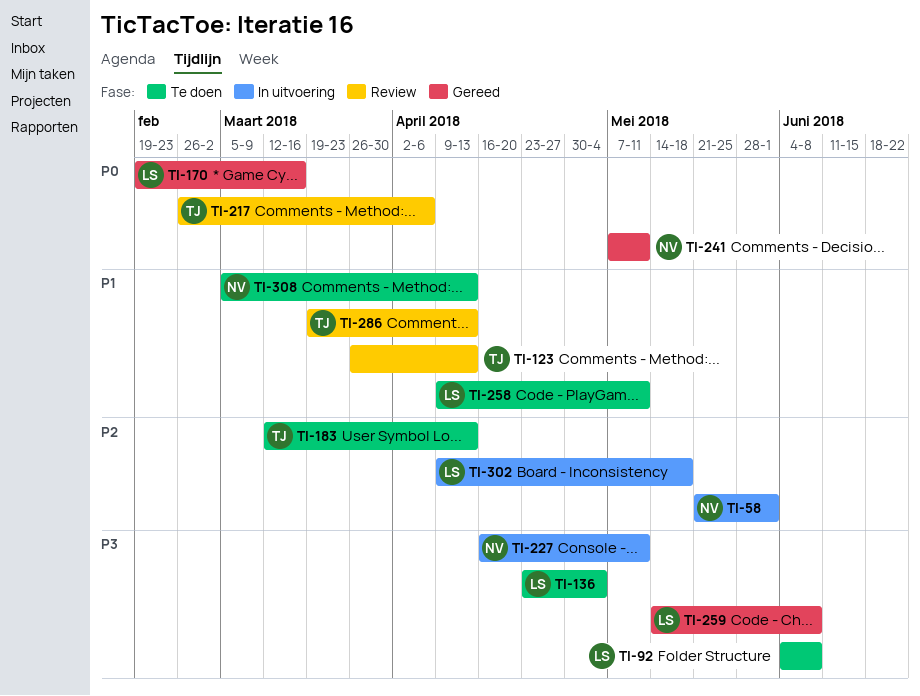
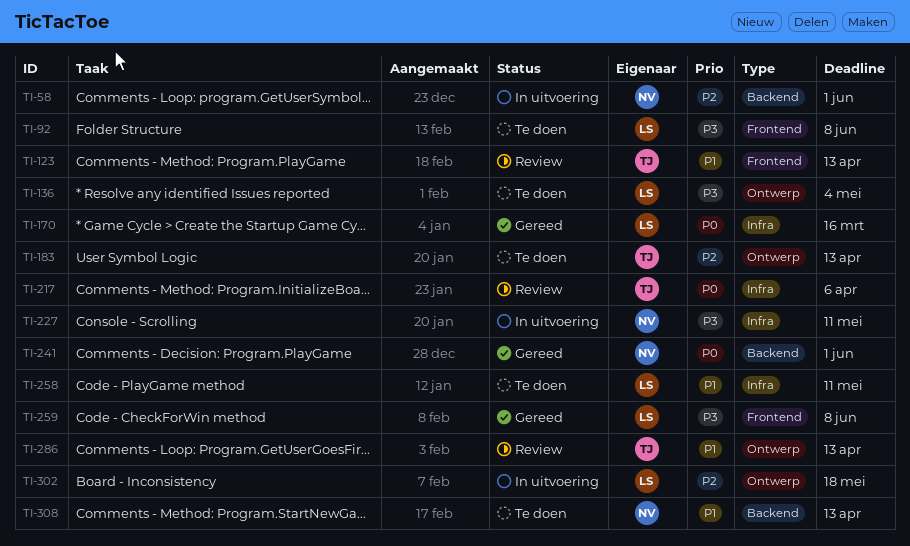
TI-241, due: May 11 -> Jun 1

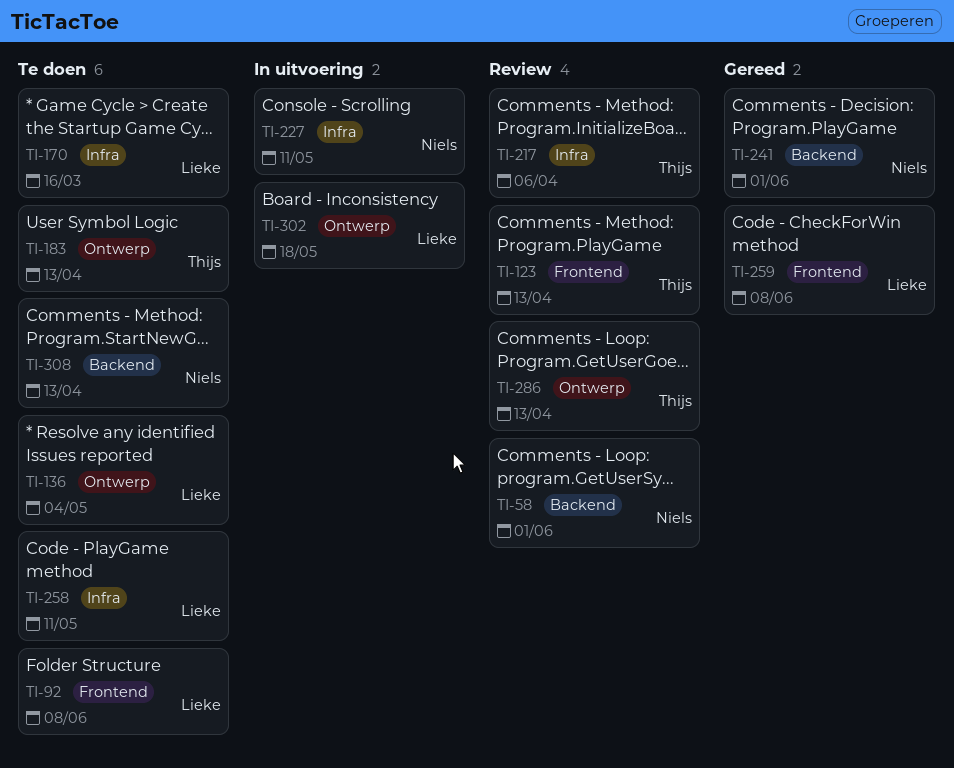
TI-58, status: In uitvoering -> Review
TI-170, status: Gereed -> Te doen

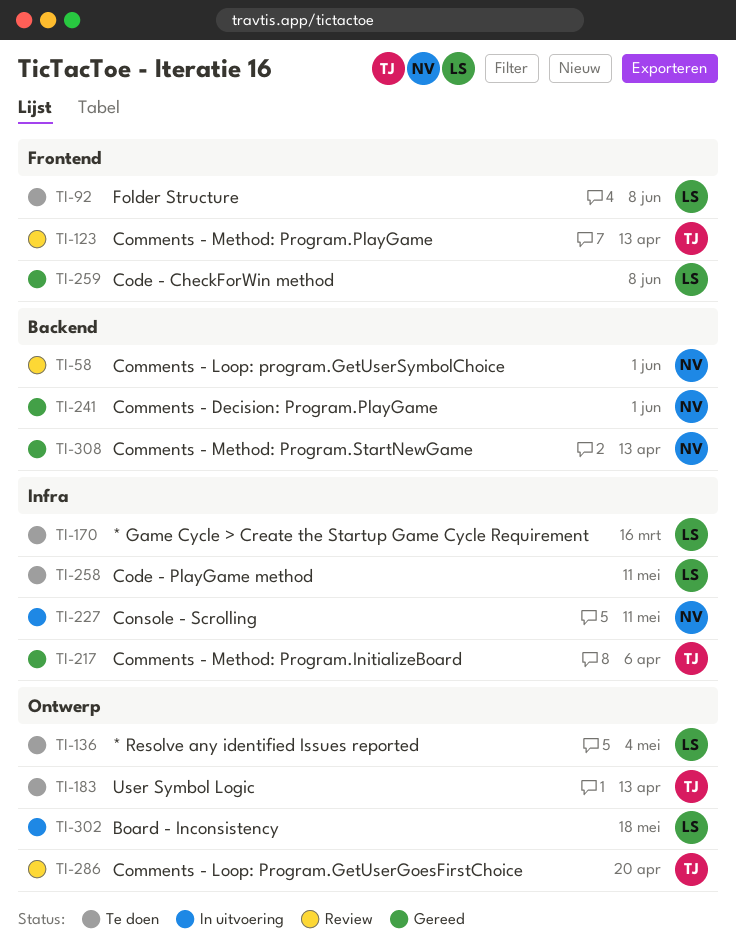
TI-217, status: Review -> Gereed
TI-286, due: Apr 13 -> Apr 20
TI-308, status: Te doen -> Gereed

